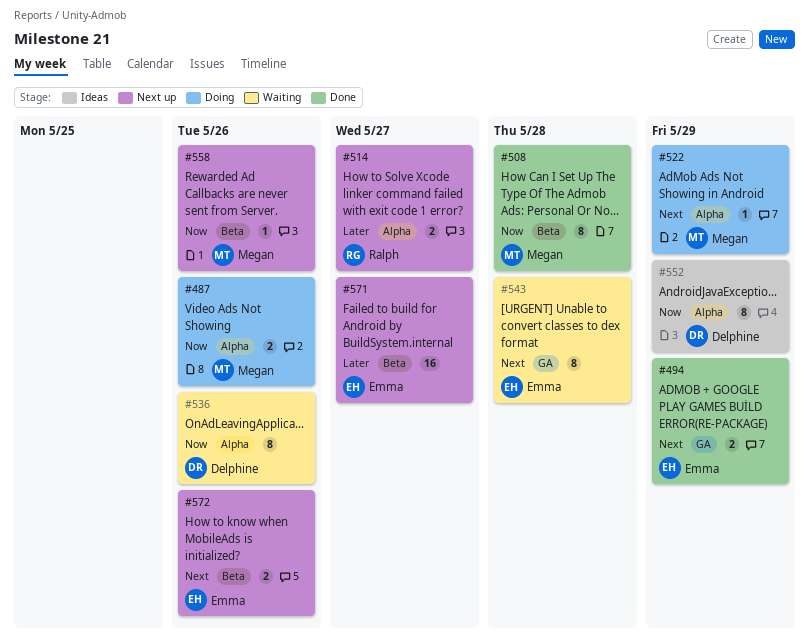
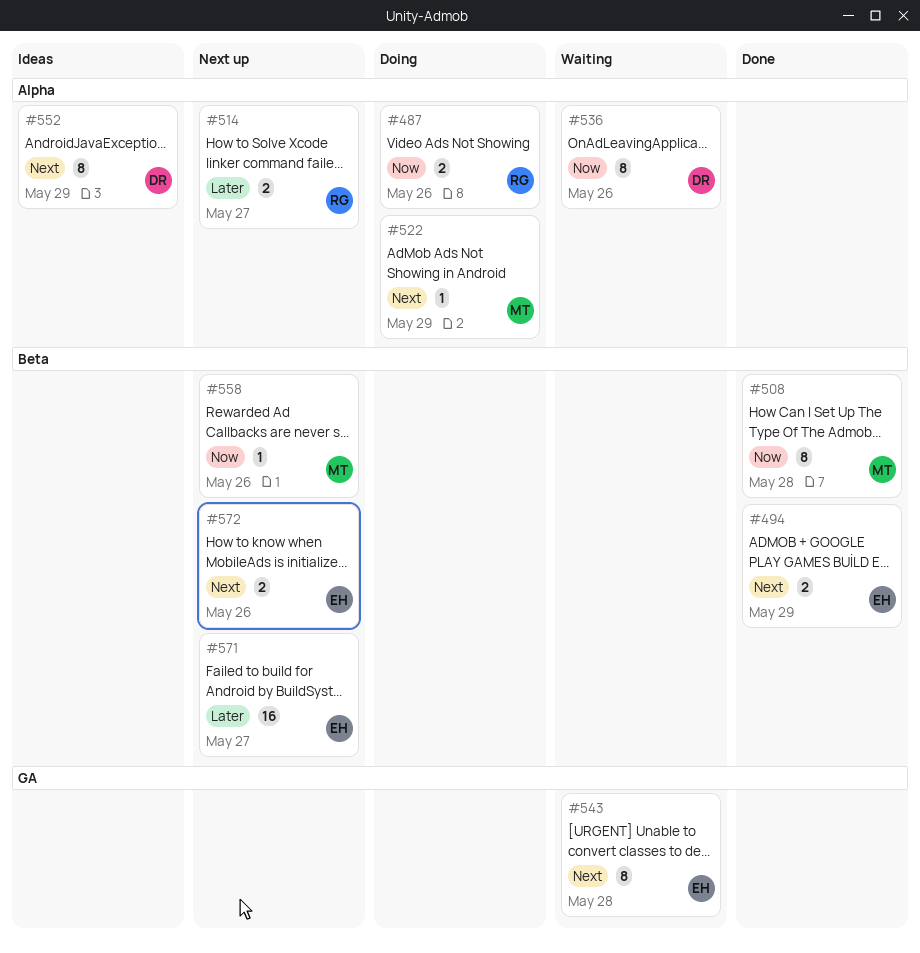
#487, owner: Megan -> Ralph
#494, label: GA -> Beta
#552, priority: Now -> Next

